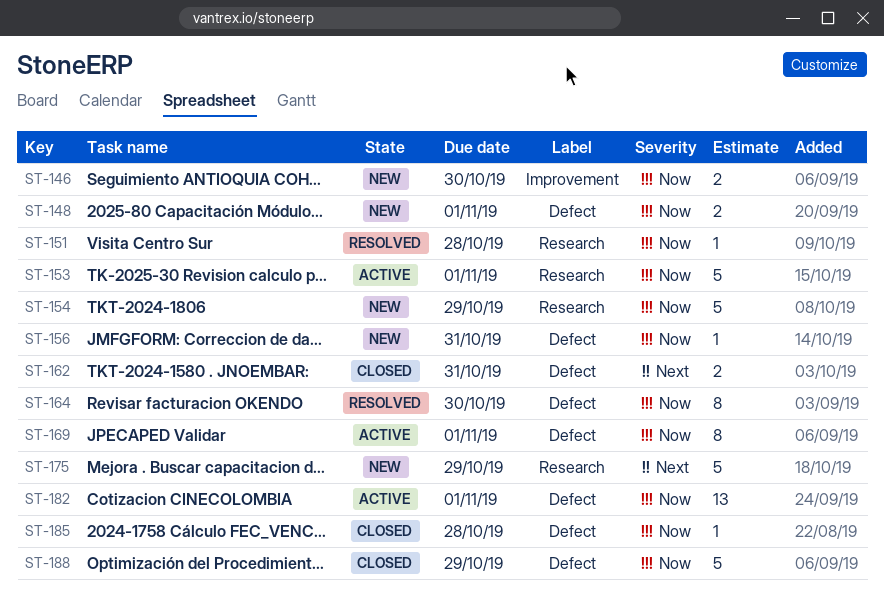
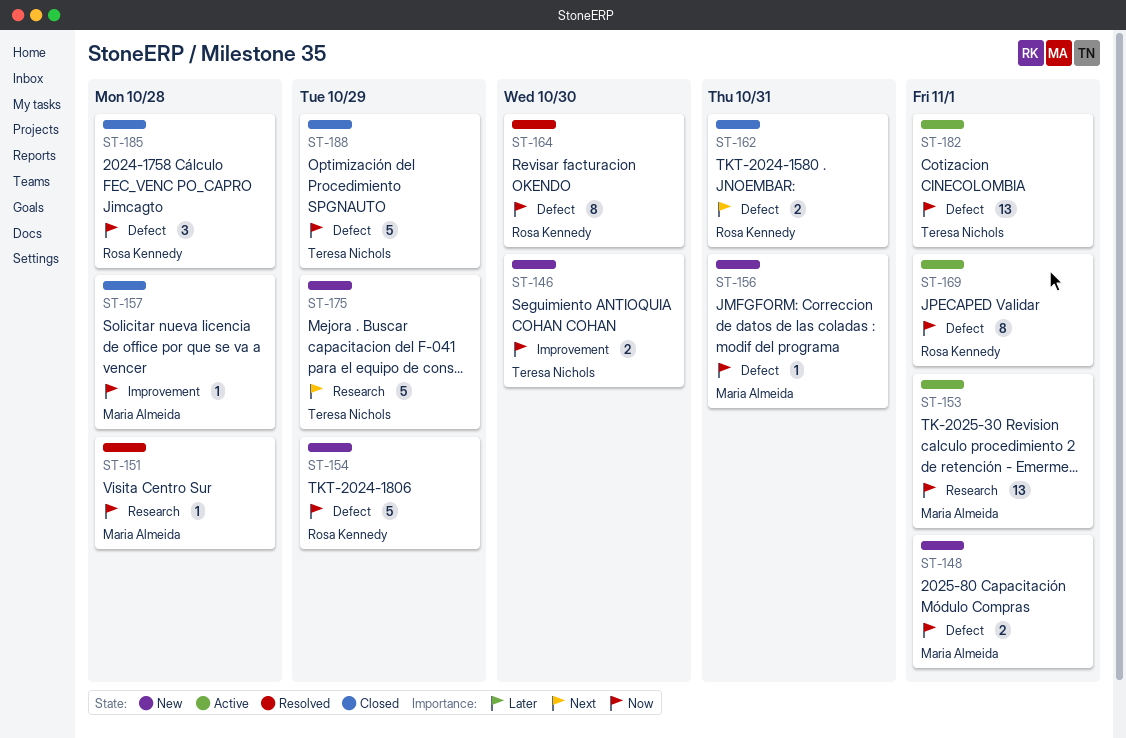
ST-153, estimate: 5 -> 13
ST-154, label: Research -> Defect
ST-157: none -> present
ST-185, estimate: 1 -> 3

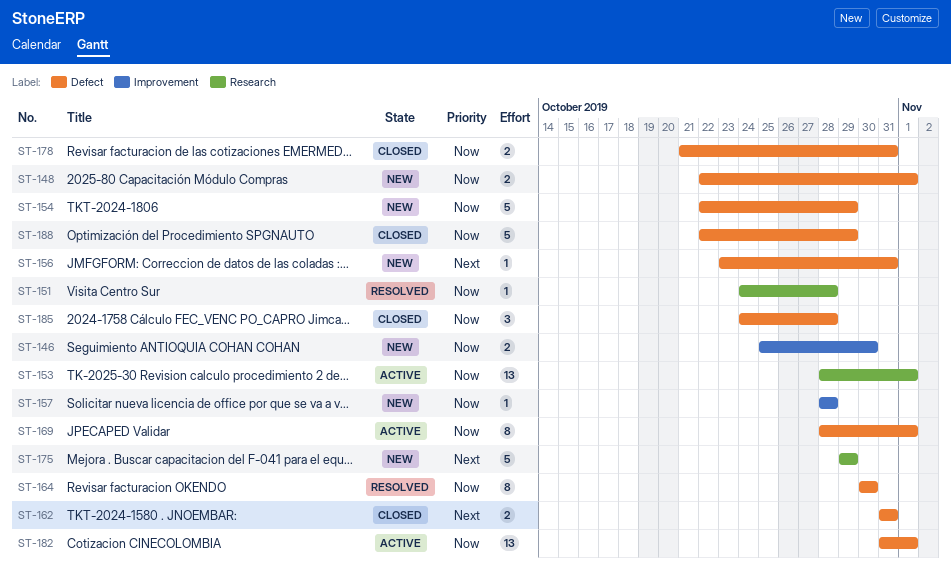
ST-156, priority: Now -> Next
ST-157, status: Closed -> New
ST-178: none -> present

